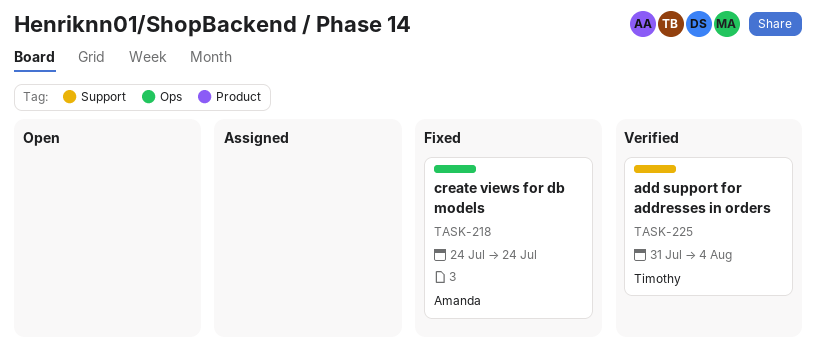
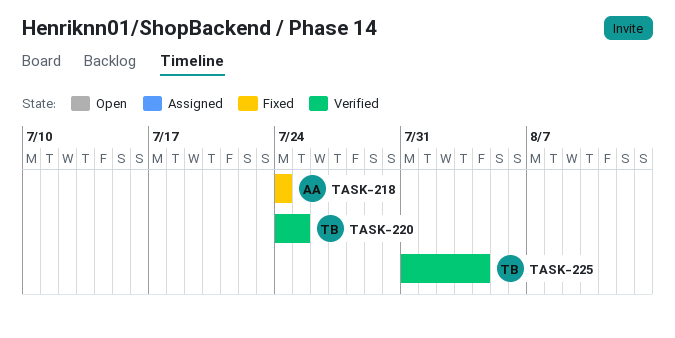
TASK-220: none -> present

